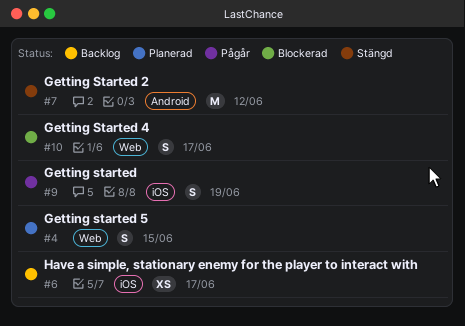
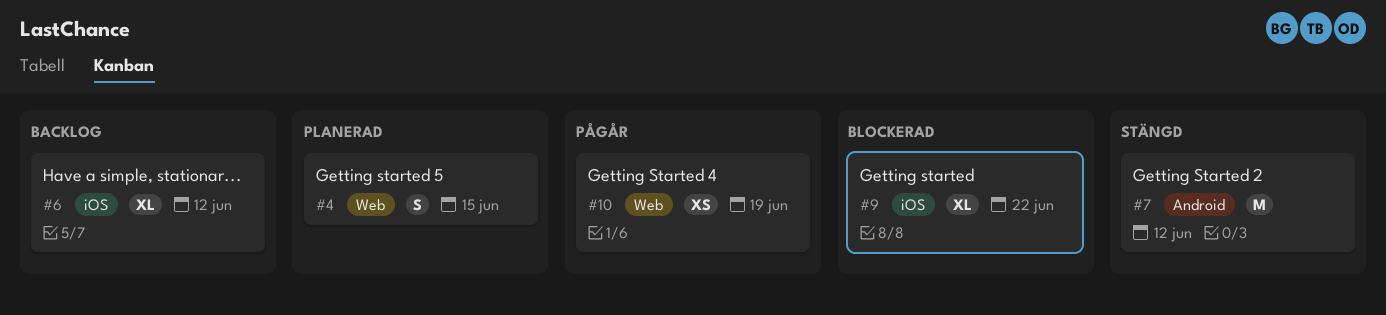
#6, estimate: XS -> XL
#6, due: Jun 17 -> Jun 12
#9, status: Pågår -> Blockerad
#9, estimate: S -> XL
#9, due: Jun 19 -> Jun 22
#10, status: Blockerad -> Pågår
#10, estimate: S -> XS
#10, due: Jun 17 -> Jun 19

